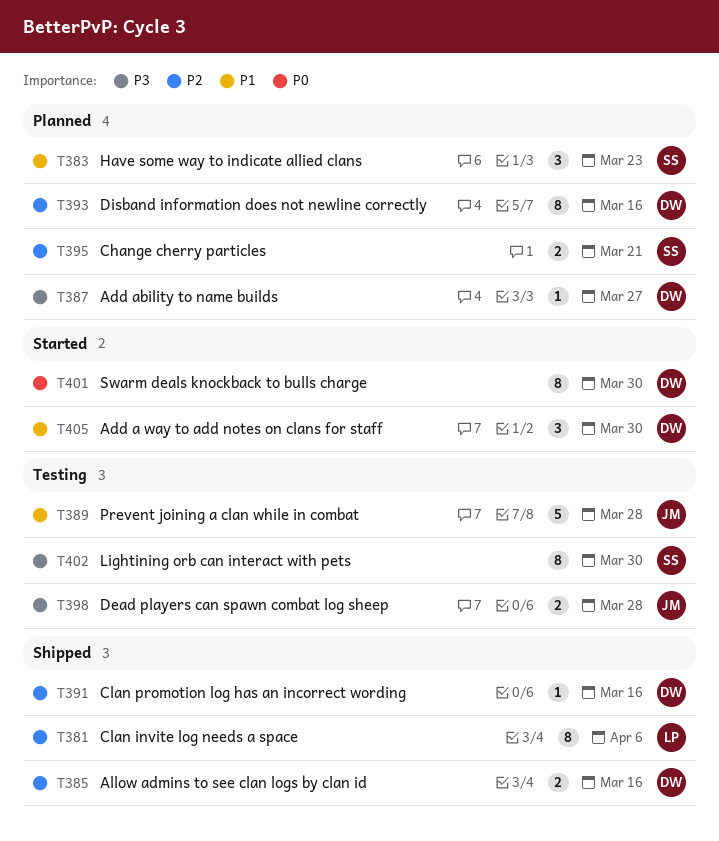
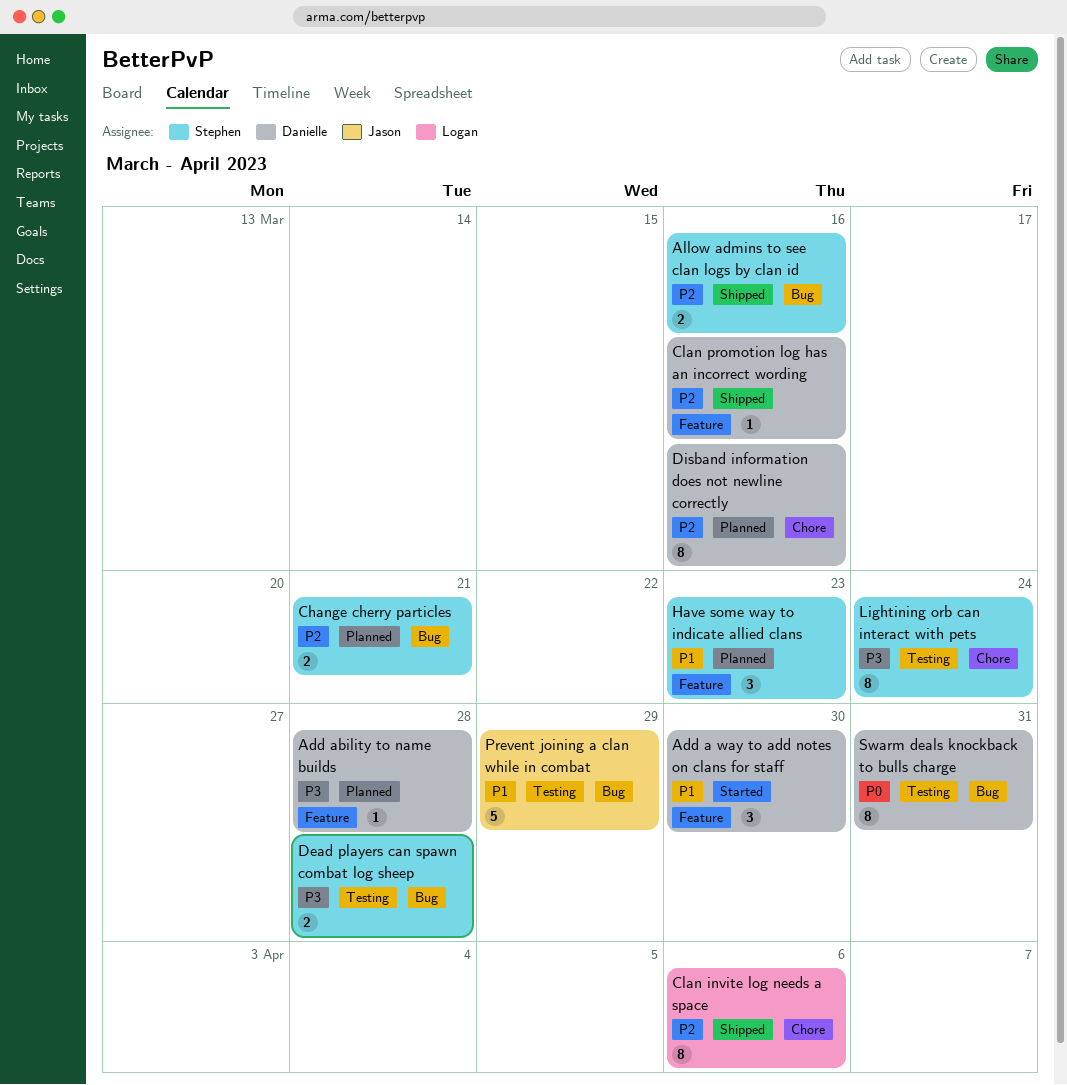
Add ability to name builds, due: Mar 27 -> Mar 28
Allow admins to see clan logs by clan id, owner: Danielle -> Stephen
Dead players can spawn combat log sheep, owner: Jason -> Stephen
Lightining orb can interact with pets, due: Mar 30 -> Mar 24
Prevent joining a clan while in combat, due: Mar 28 -> Mar 29
Swarm deals knockback to bulls charge, status: Started -> Testing
Swarm deals knockback to bulls charge, due: Mar 30 -> Mar 31

